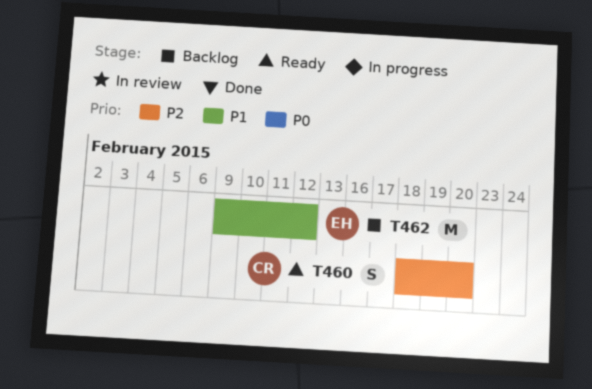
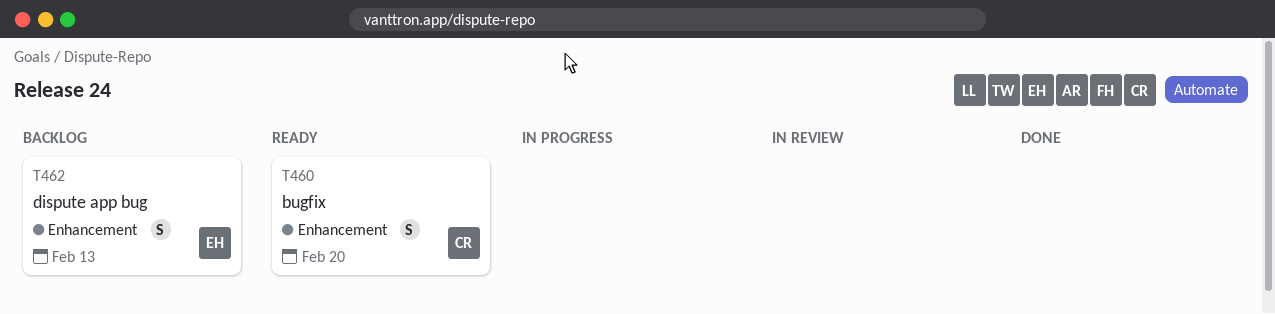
T462, estimate: M -> S
T462, due: Feb 12 -> Feb 13

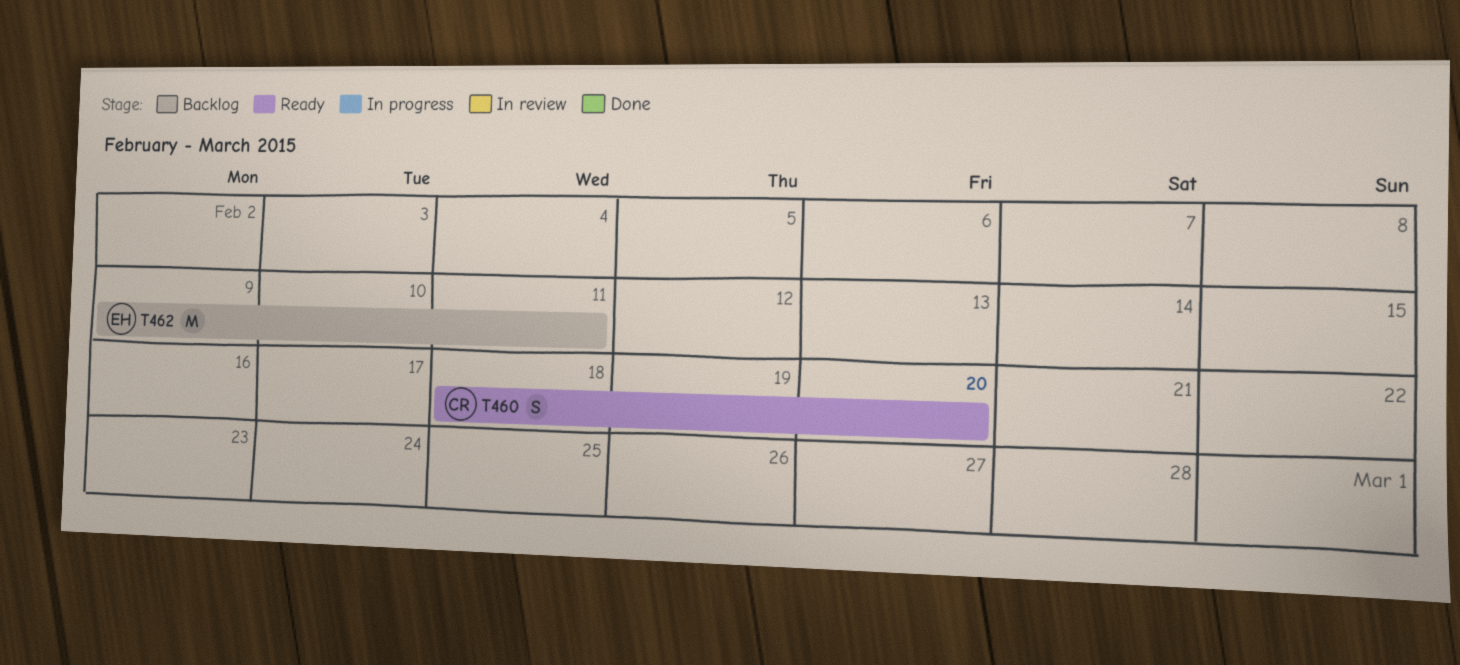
T462, estimate: S -> M
T462, due: Feb 13 -> Feb 11

